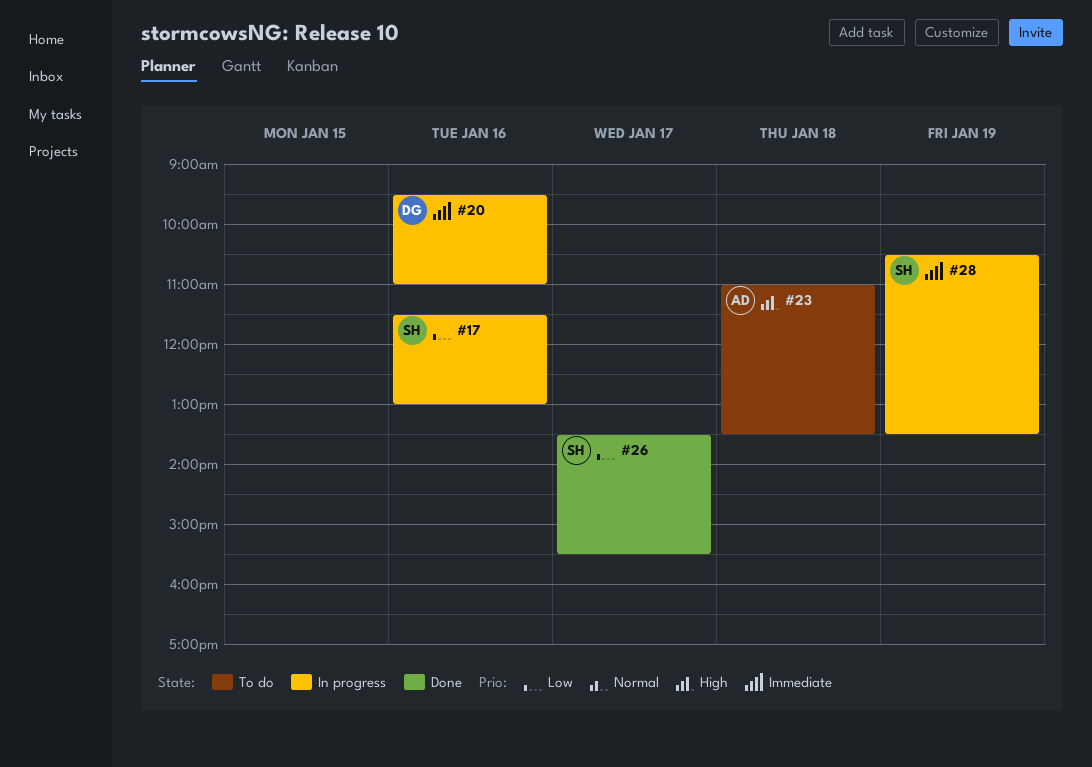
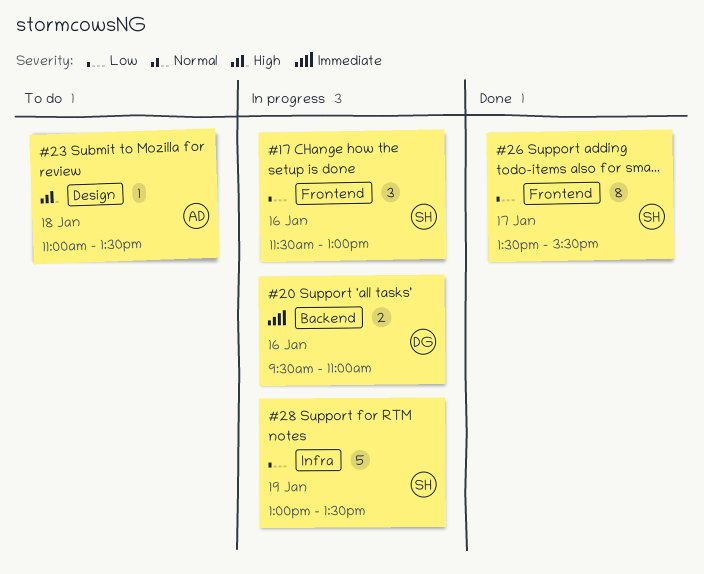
#28, priority: Immediate -> Low
#28, begins: 10:30 -> 13:00

